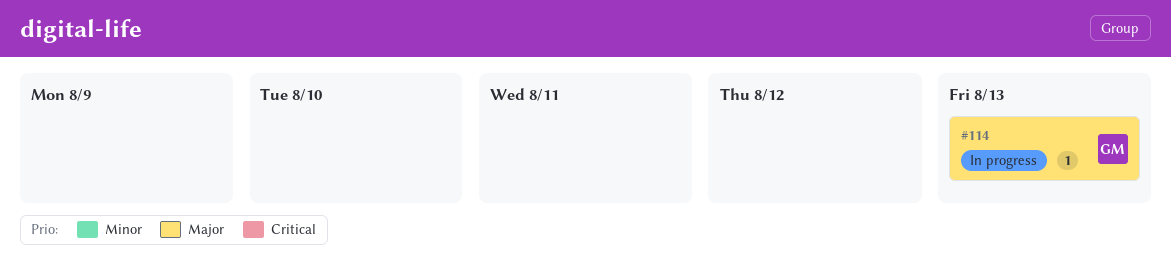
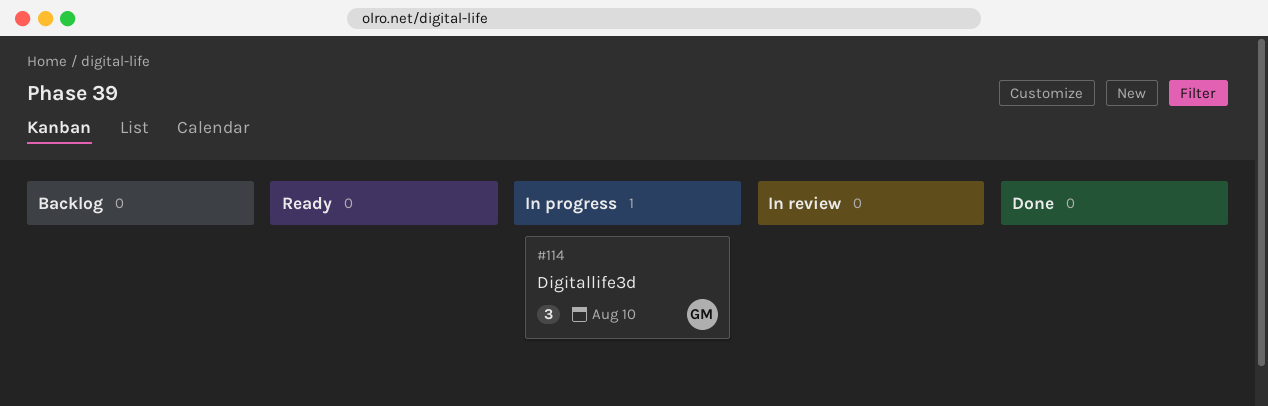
#114, estimate: 1 -> 3
#114, due: Aug 13 -> Aug 10

